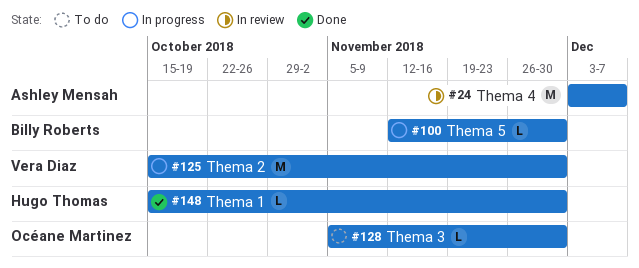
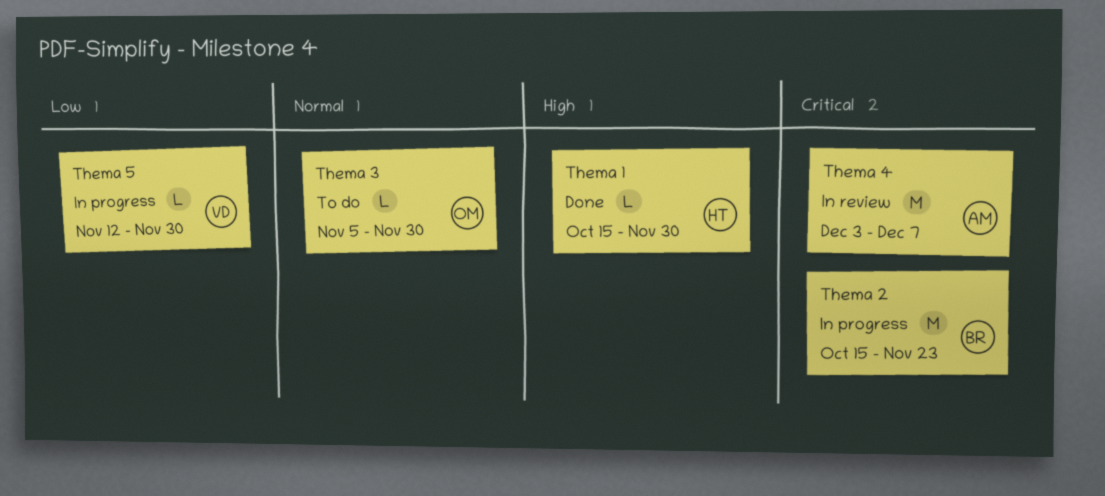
Thema 2, owner: Vera Diaz -> Billy Roberts
Thema 2, due: Nov 30 -> Nov 23
Thema 5, owner: Billy Roberts -> Vera Diaz

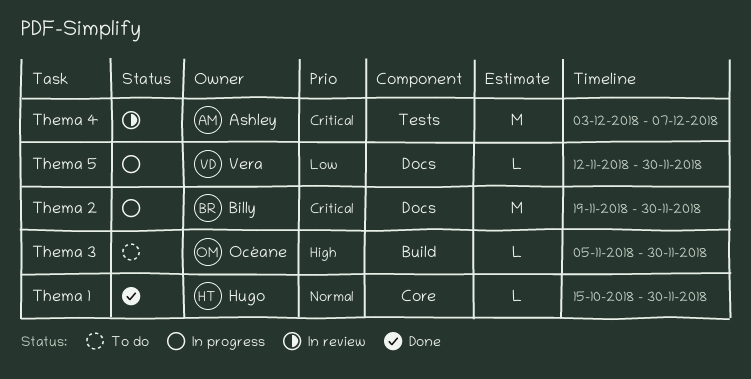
Thema 1, priority: High -> Normal
Thema 2, start: Oct 15 -> Nov 19
Thema 2, due: Nov 23 -> Nov 30
Thema 3, priority: Normal -> High

